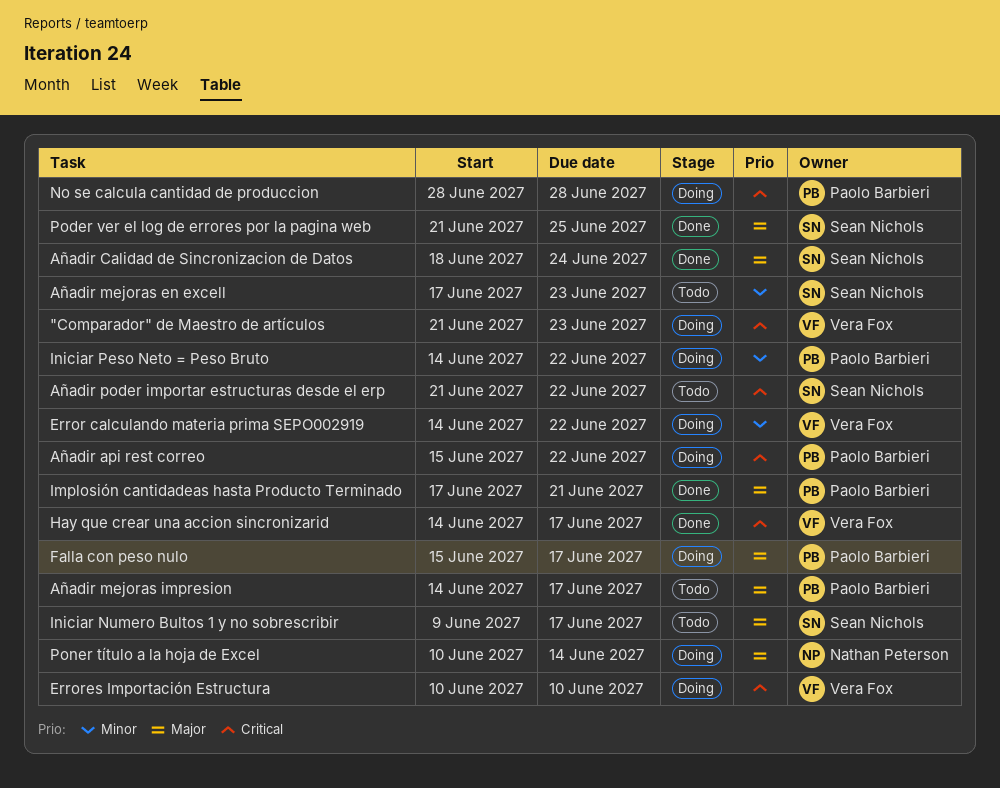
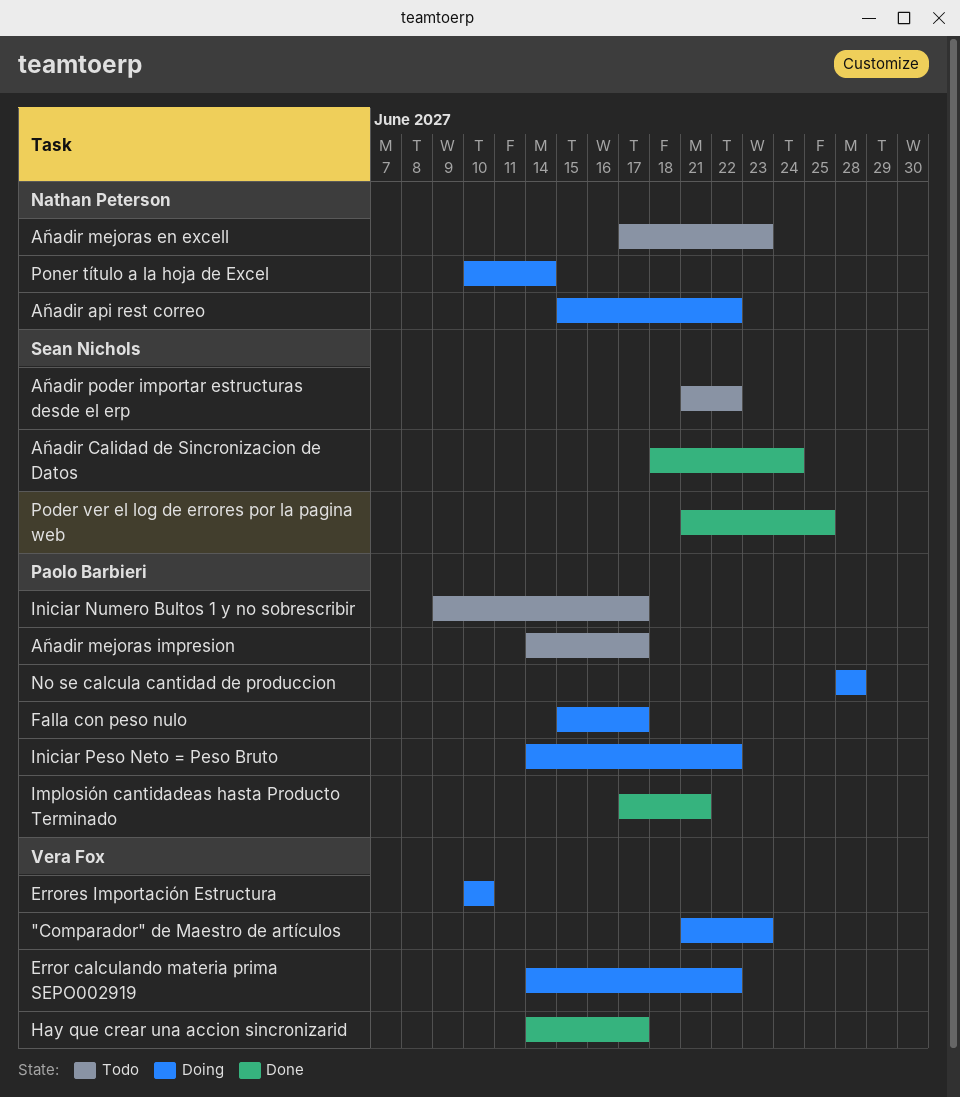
Añadir api rest correo, owner: Paolo Barbieri -> Nathan Peterson
Añadir mejoras en excell, owner: Sean Nichols -> Nathan Peterson
Iniciar Numero Bultos 1 y no sobrescribir, owner: Sean Nichols -> Paolo Barbieri

